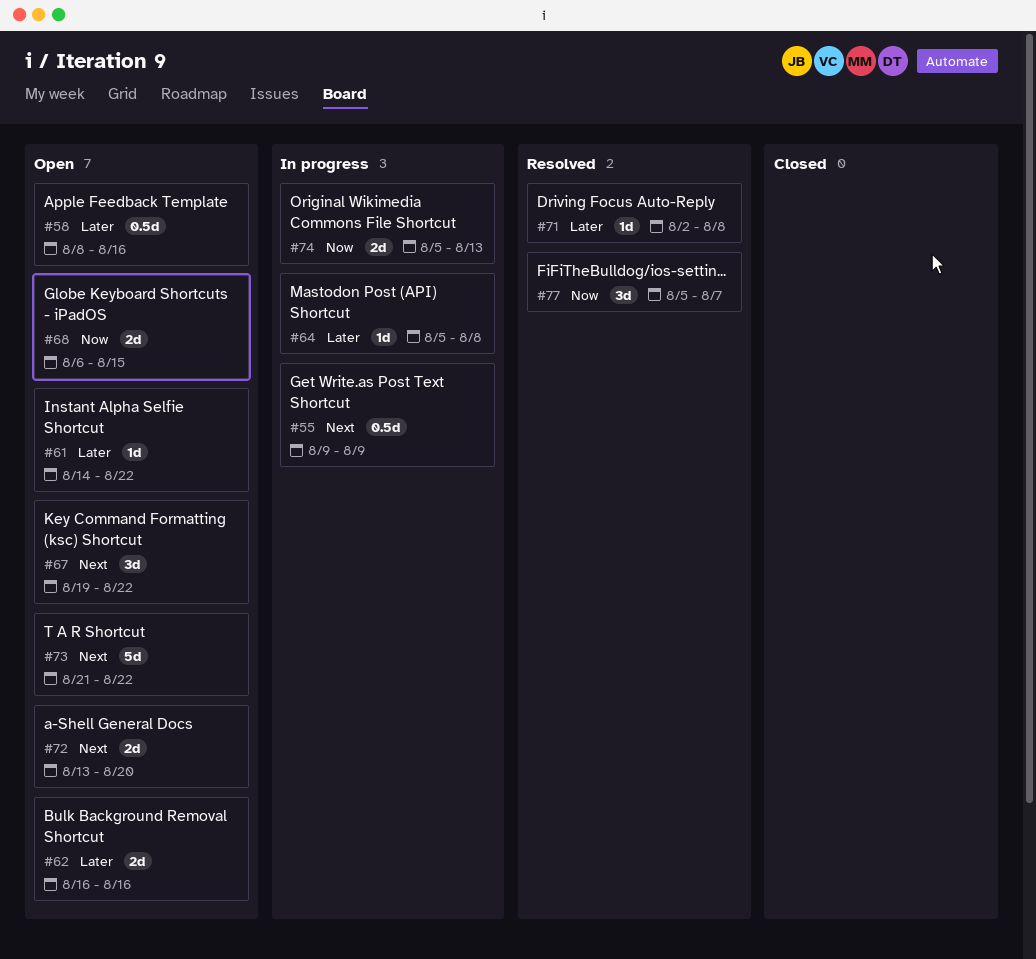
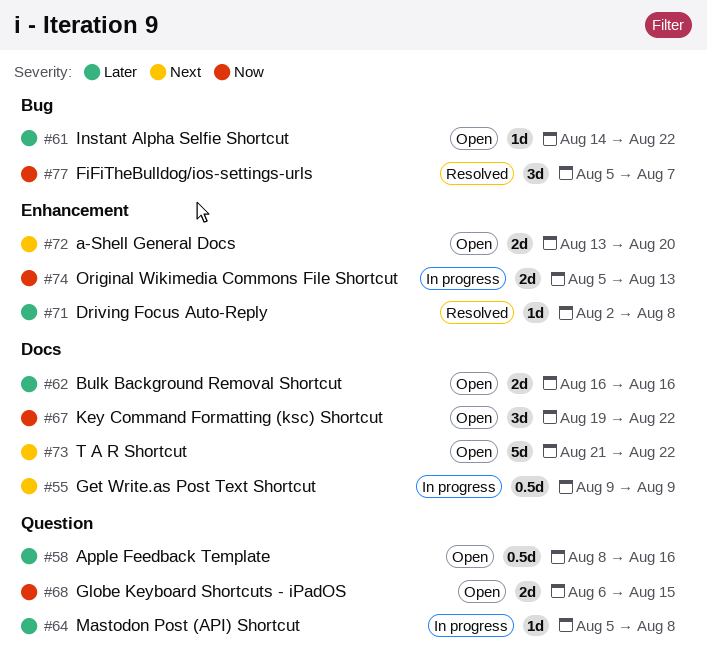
#67, priority: Next -> Now

